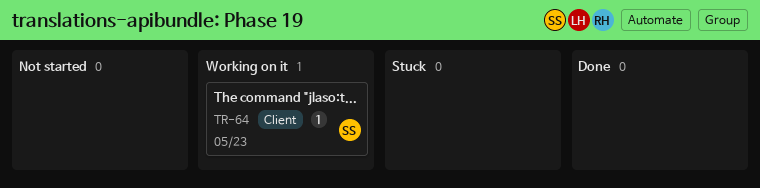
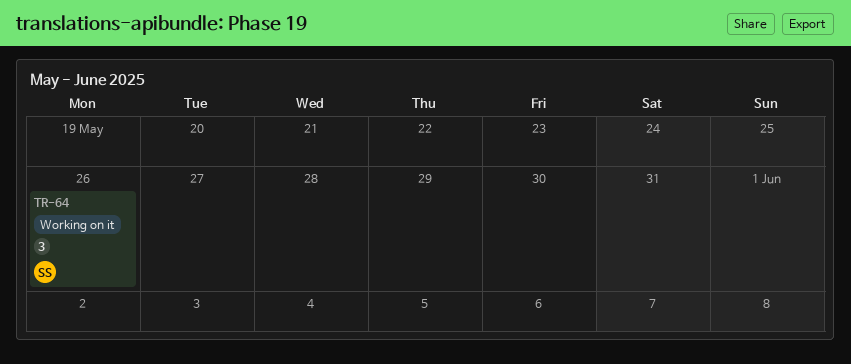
TR-64, estimate: 1 -> 3
TR-64, due: May 23 -> May 26

